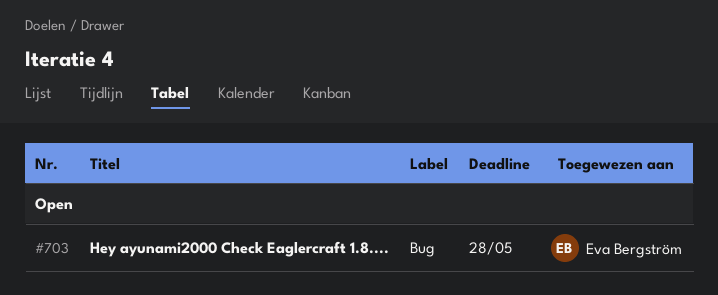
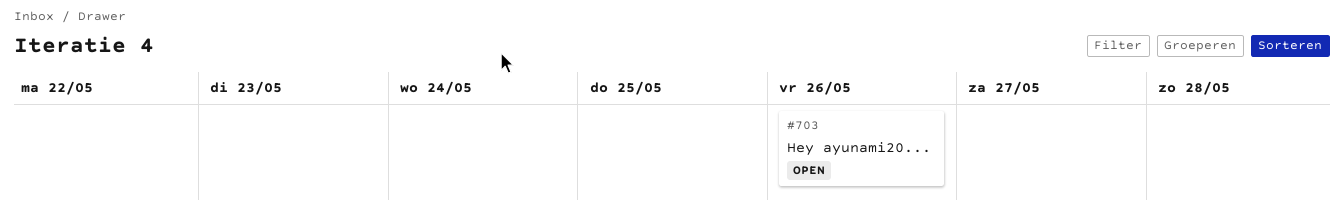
#703, due: May 28 -> May 26

